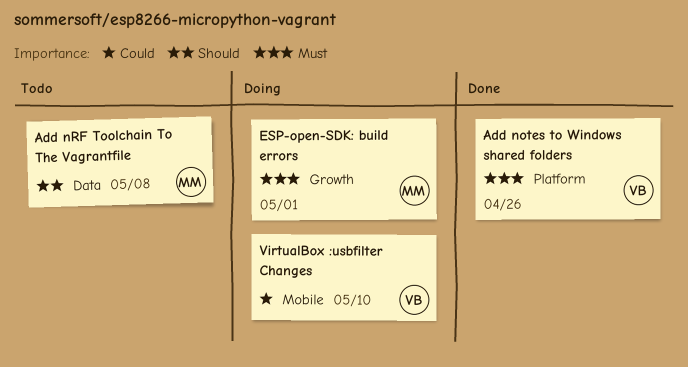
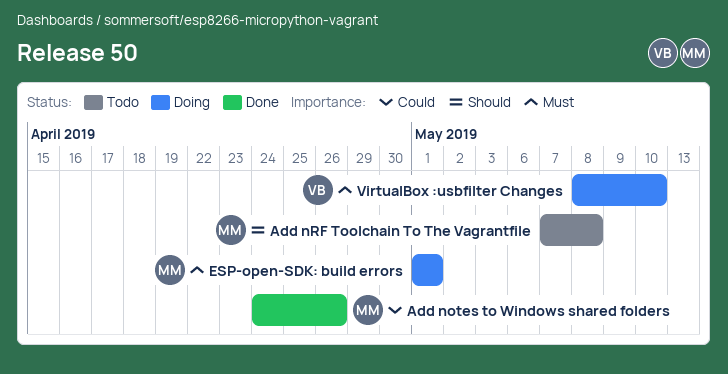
Add notes to Windows shared folders, owner: VB -> MM
Add notes to Windows shared folders, priority: Must -> Could
VirtualBox :usbfilter Changes, priority: Could -> Must

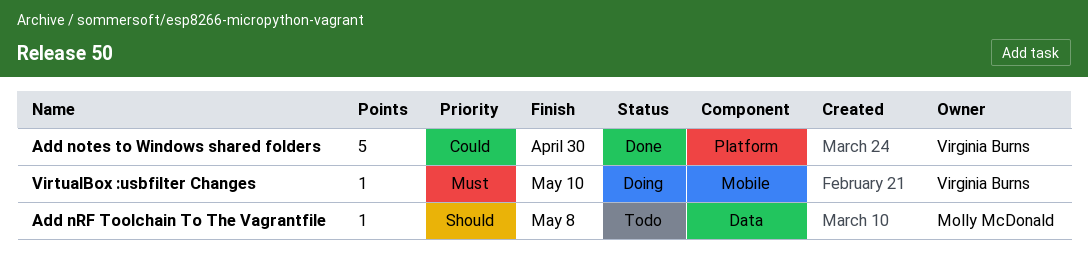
Add notes to Windows shared folders, owner: Molly McDonald -> Virginia Burns
Add notes to Windows shared folders, due: Apr 26 -> Apr 30
ESP-open-SDK: build errors: present -> none

